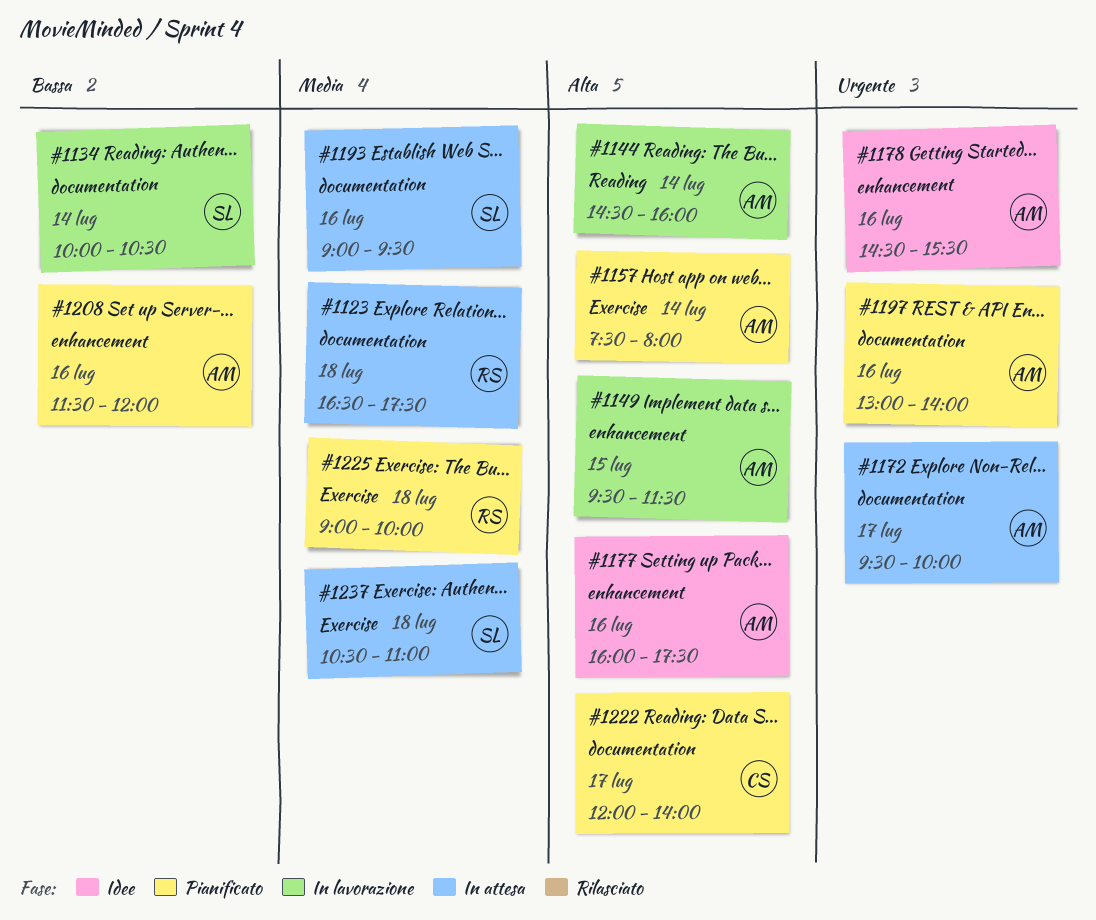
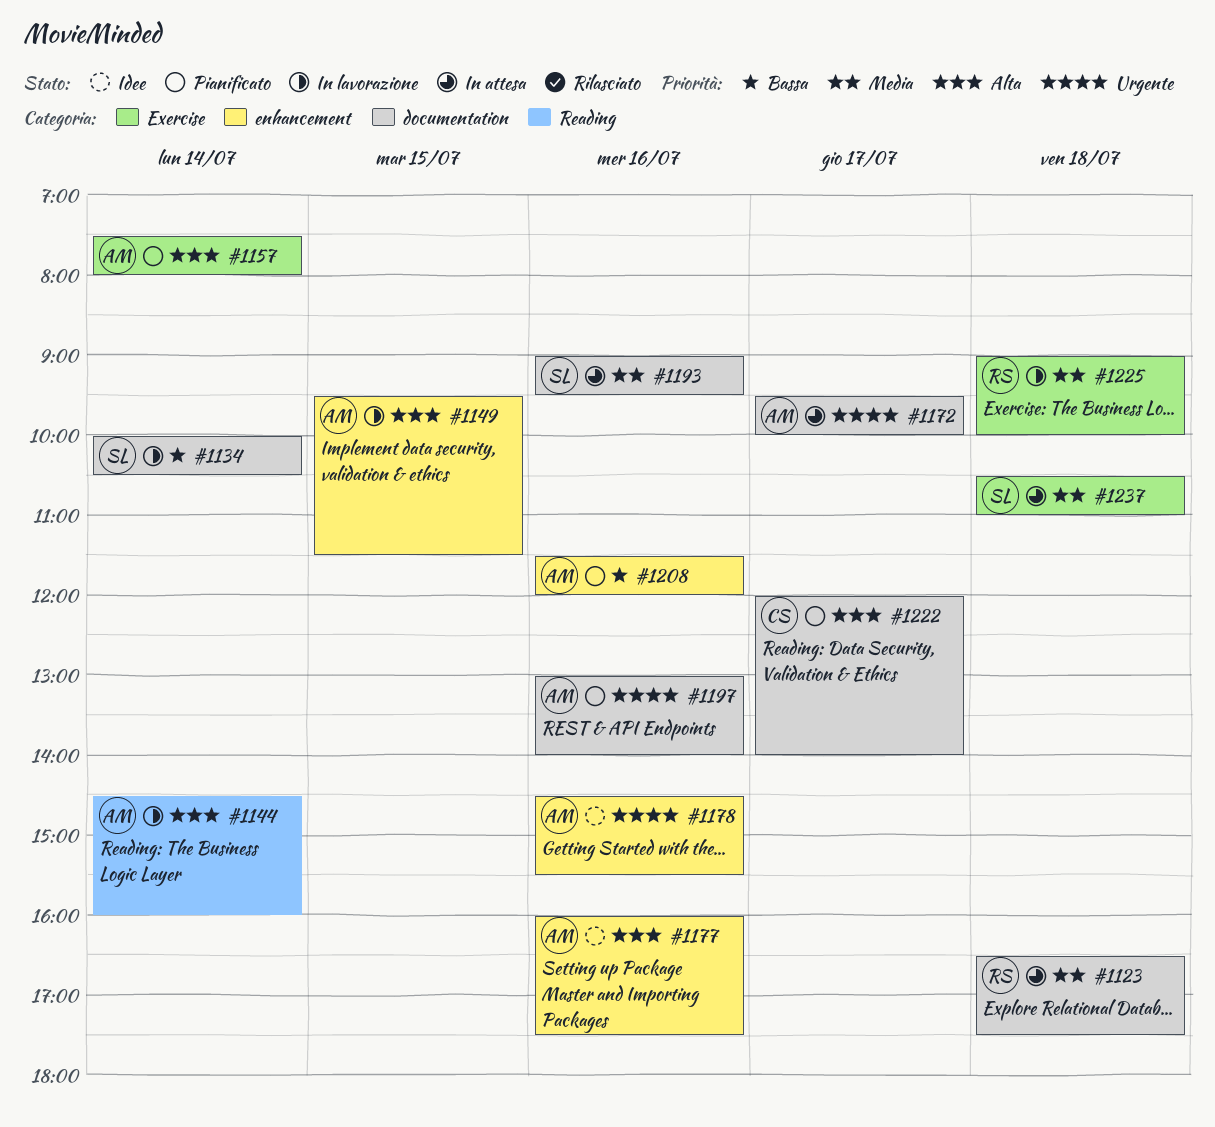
#1225, status: Pianificato -> In lavorazione

